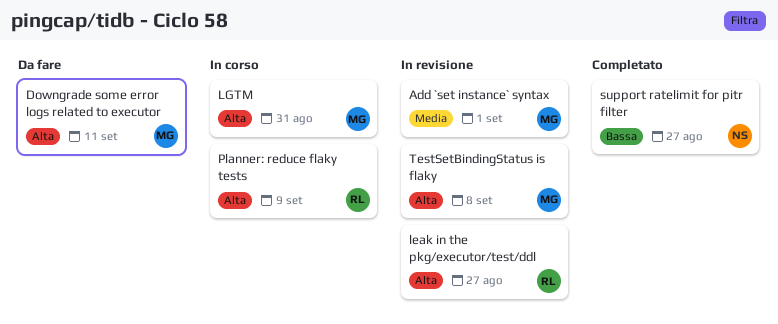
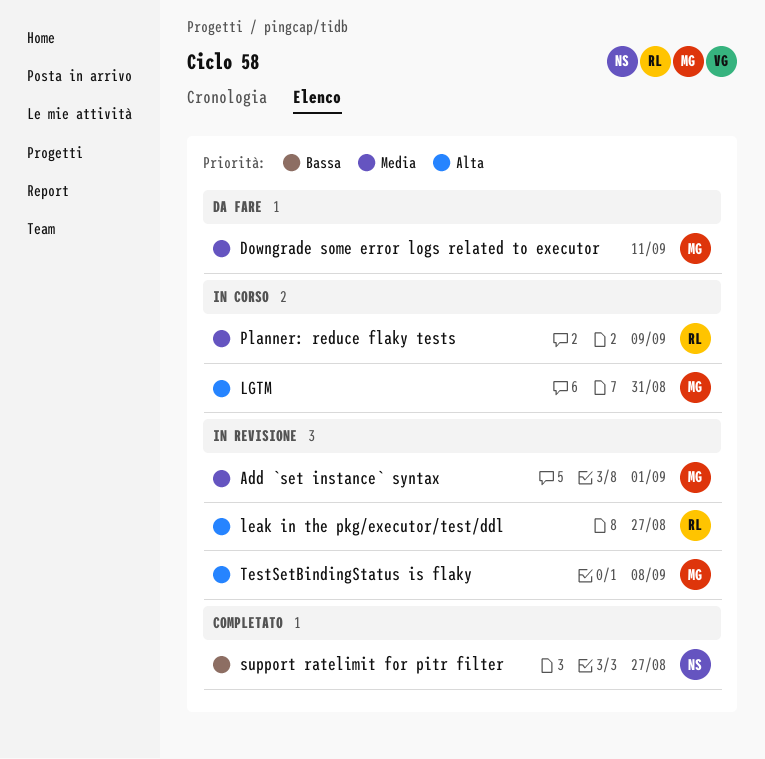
Downgrade some error logs related to executor, priority: Alta -> Media
Planner: reduce flaky tests, priority: Alta -> Media

